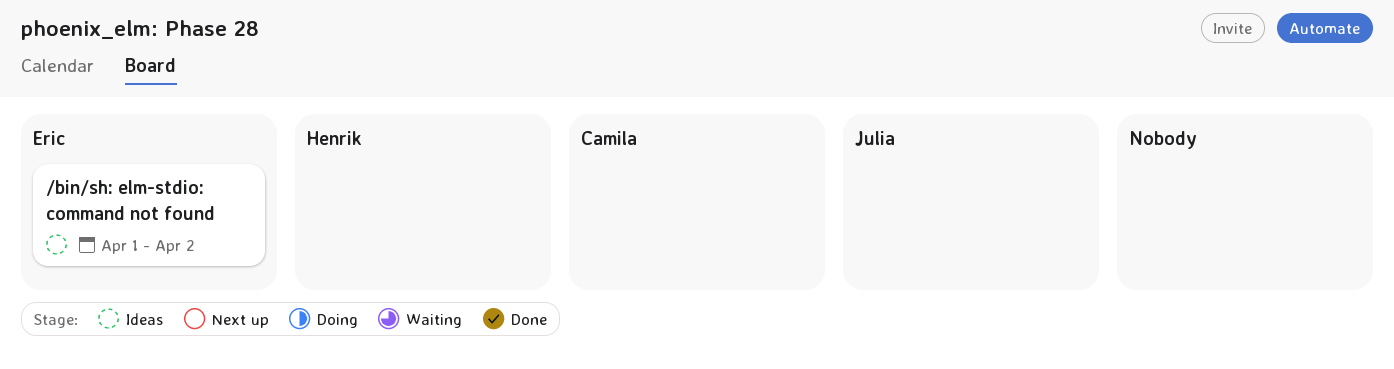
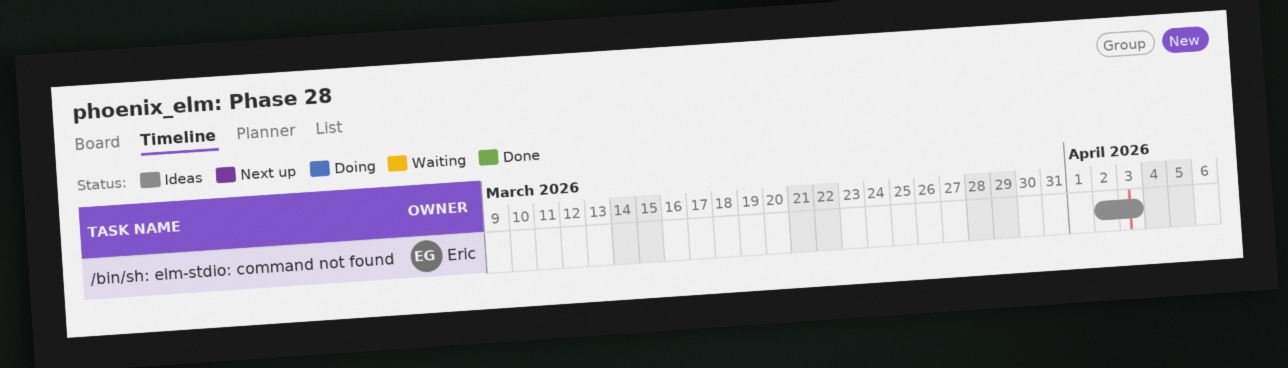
/bin/sh: elm-stdio: command not found, start: Apr 1 -> Apr 2
/bin/sh: elm-stdio: command not found, due: Apr 2 -> Apr 3

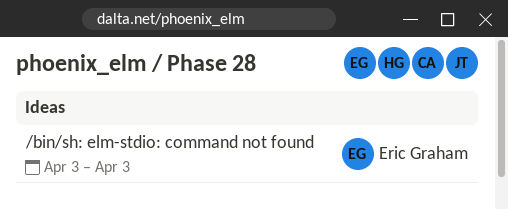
/bin/sh: elm-stdio: command not found, start: Apr 2 -> Apr 3

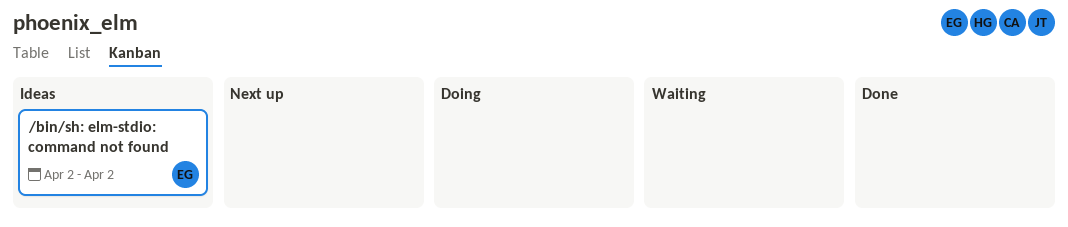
/bin/sh: elm-stdio: command not found, start: Apr 3 -> Apr 2
/bin/sh: elm-stdio: command not found, due: Apr 3 -> Apr 2

